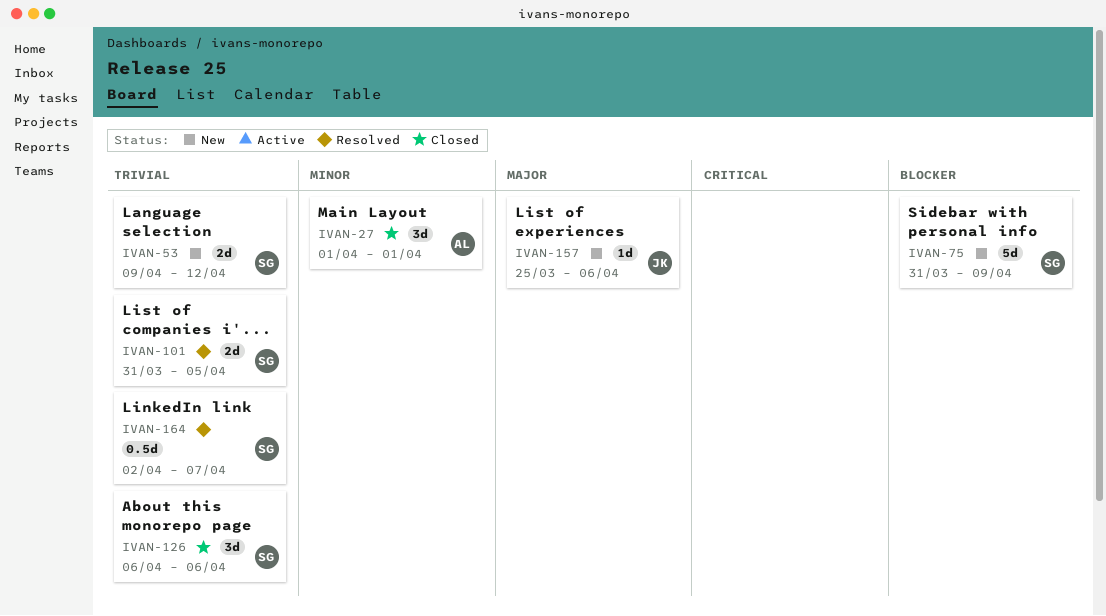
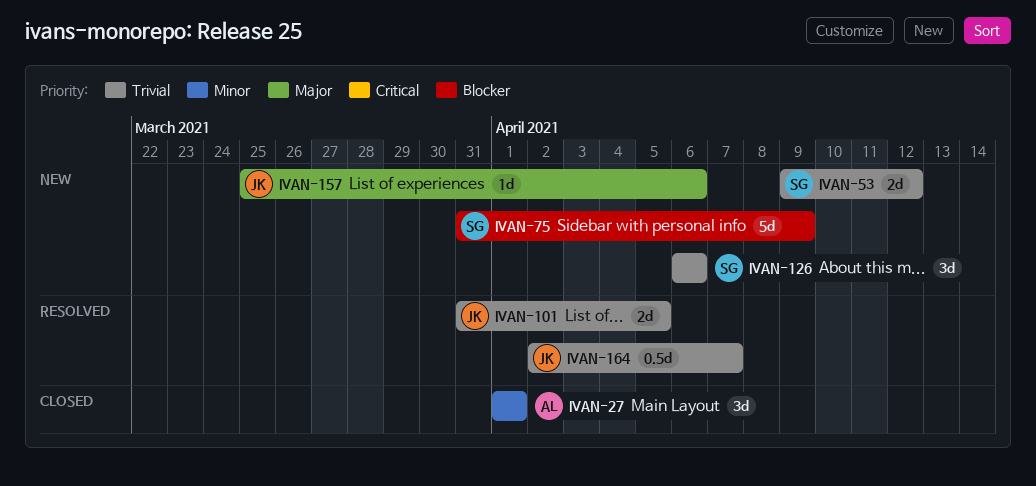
IVAN-101, owner: SG -> JK
IVAN-126, status: Closed -> New
IVAN-164, owner: SG -> JK

